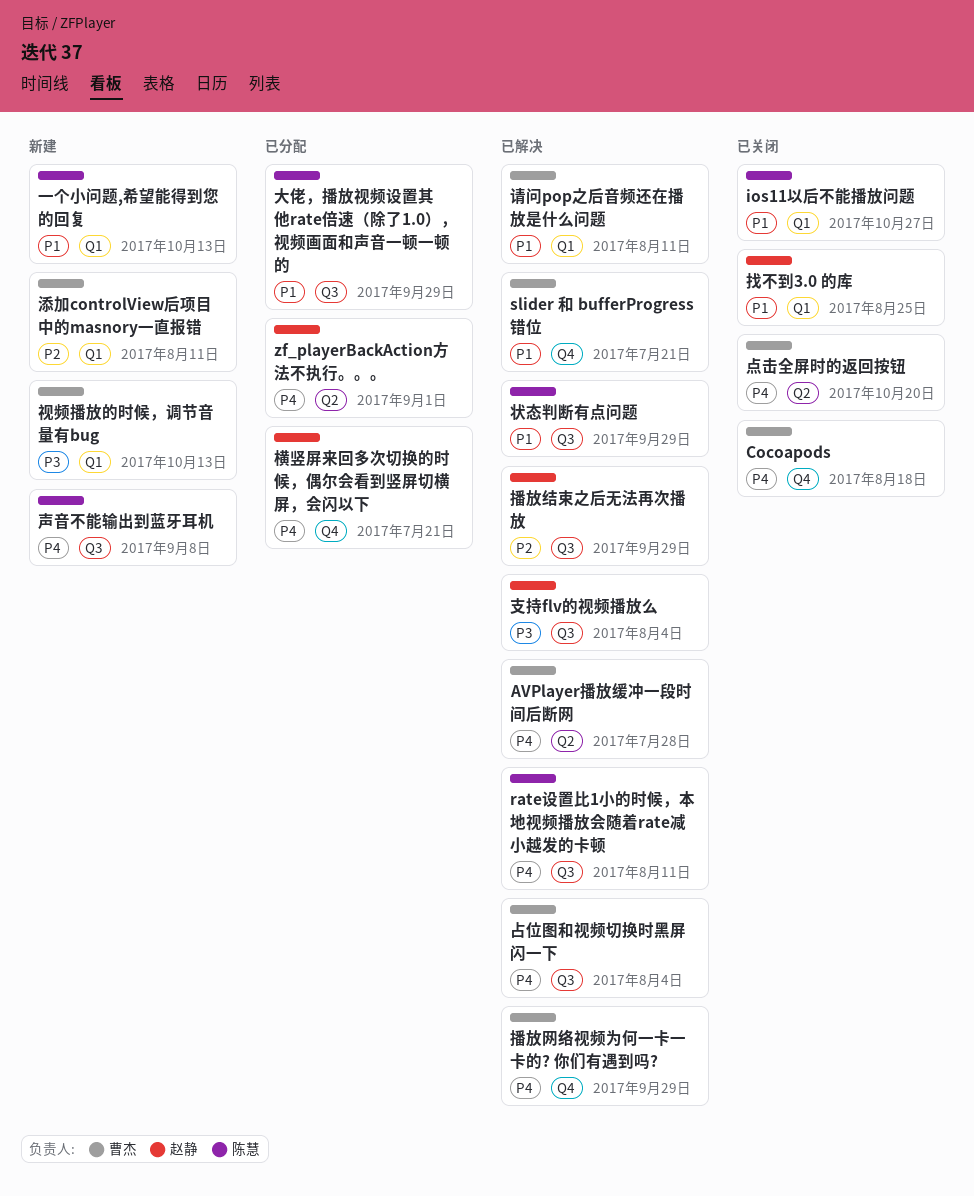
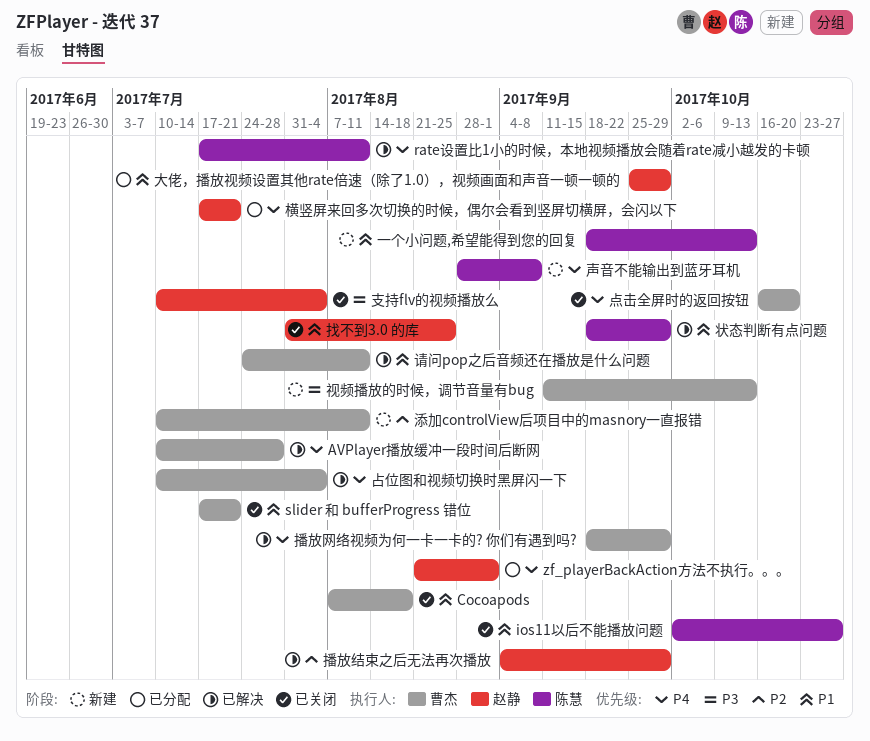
Cocoapods, priority: P4 -> P1
slider 和 bufferProgress 错位, status: 已解决 -> 已关闭
大佬，播放视频设置其他rate倍速（除了1.0），视频画面和声音一顿一顿的, owner: 陈慧 -> 赵静
支持flv的视频播放么, status: 已解决 -> 已关闭

